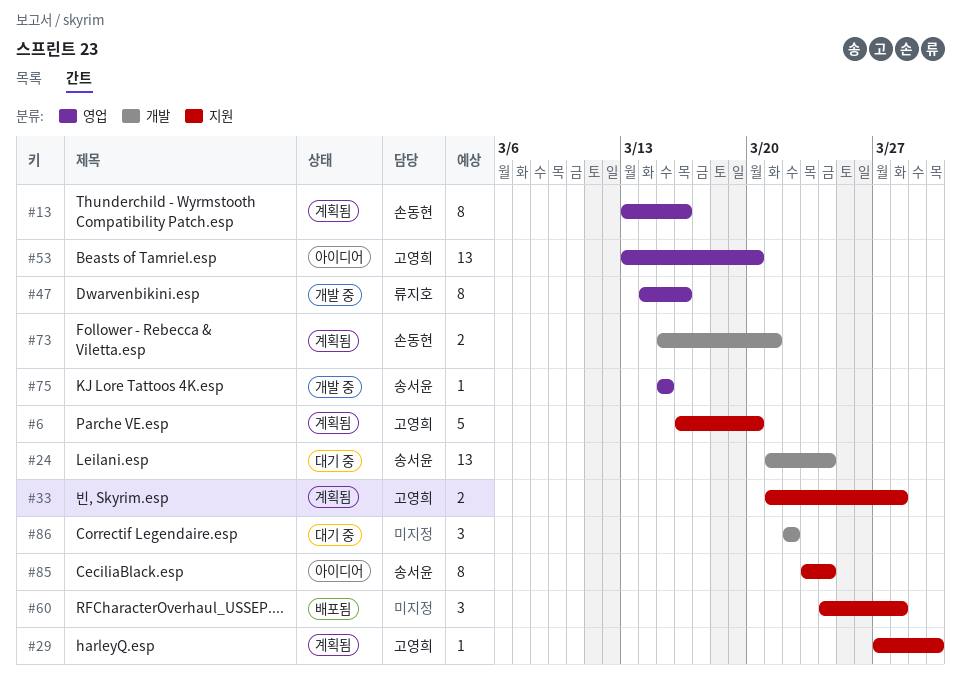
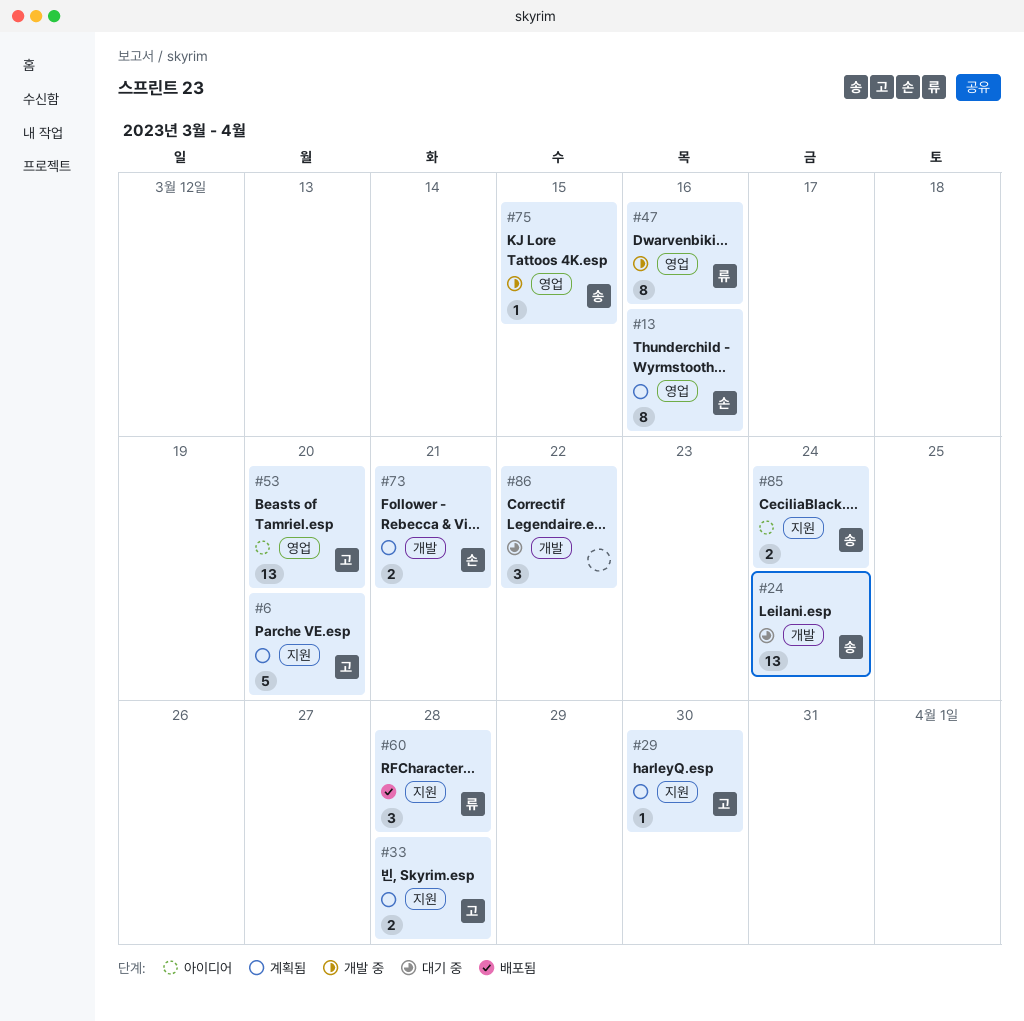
#60, owner: none -> 류지호
#85, estimate: 8 -> 2

